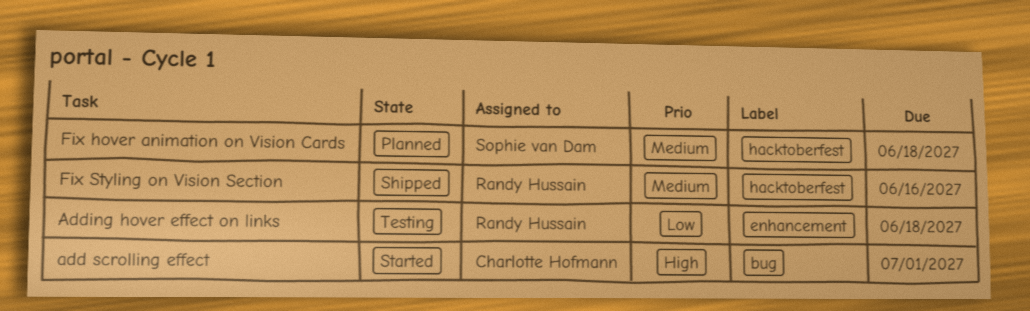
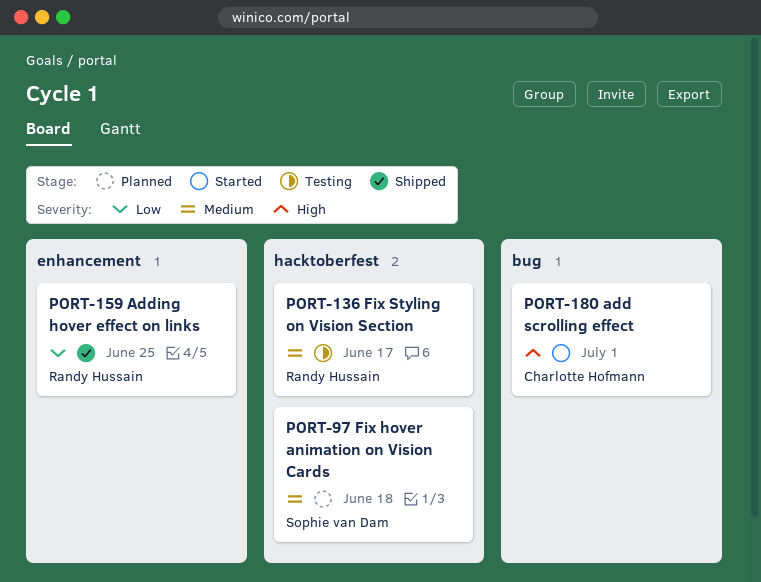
Adding hover effect on links, status: Testing -> Shipped
Adding hover effect on links, due: Jun 18 -> Jun 25
Fix Styling on Vision Section, status: Shipped -> Testing
Fix Styling on Vision Section, due: Jun 16 -> Jun 17

